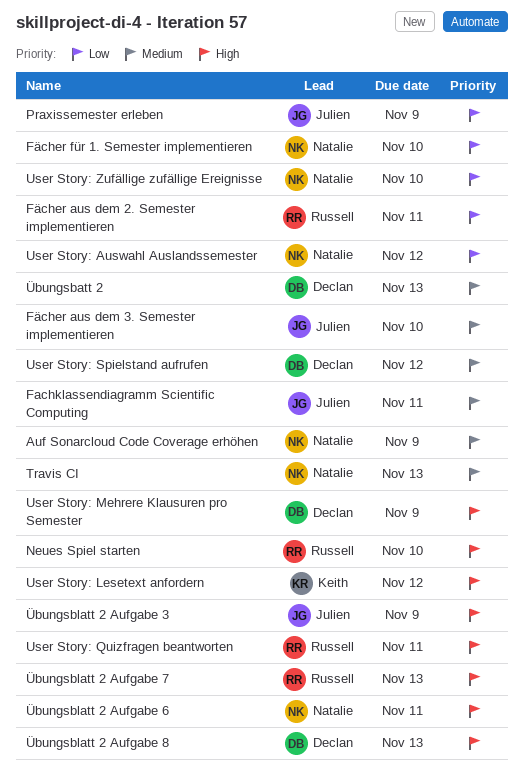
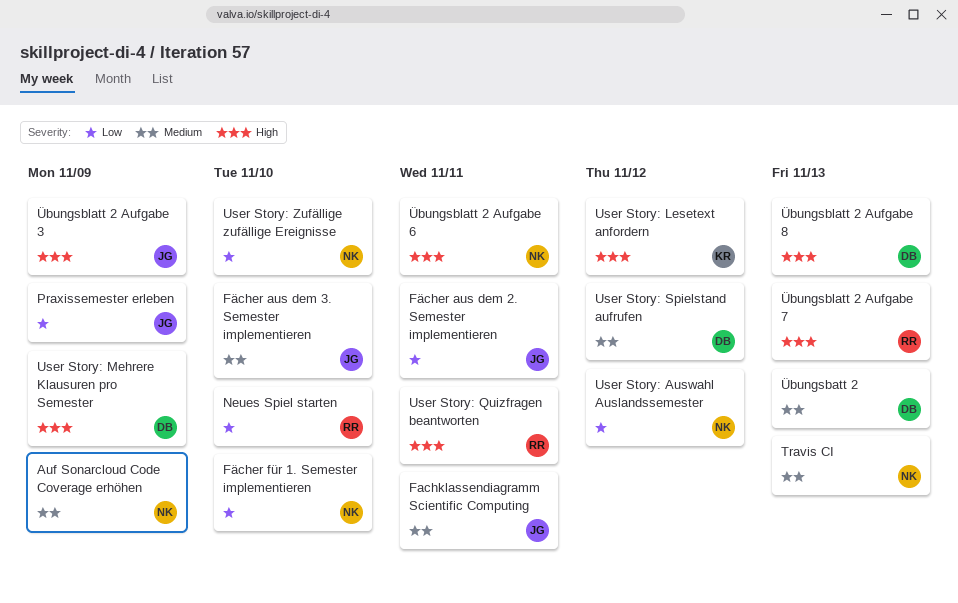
Fächer aus dem 2. Semester implementieren, owner: Russell -> Julien
Neues Spiel starten, priority: High -> Low

